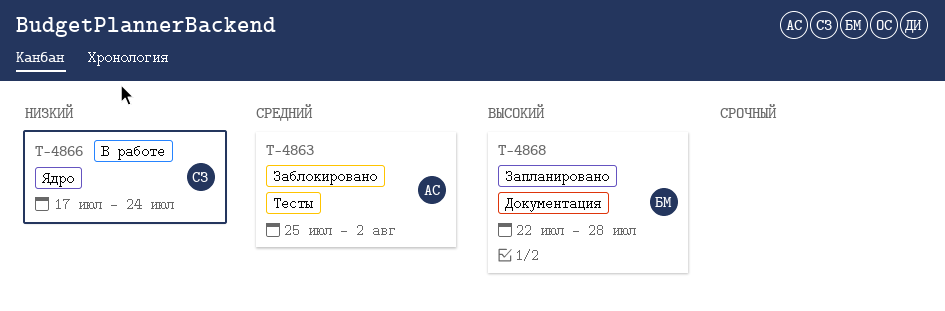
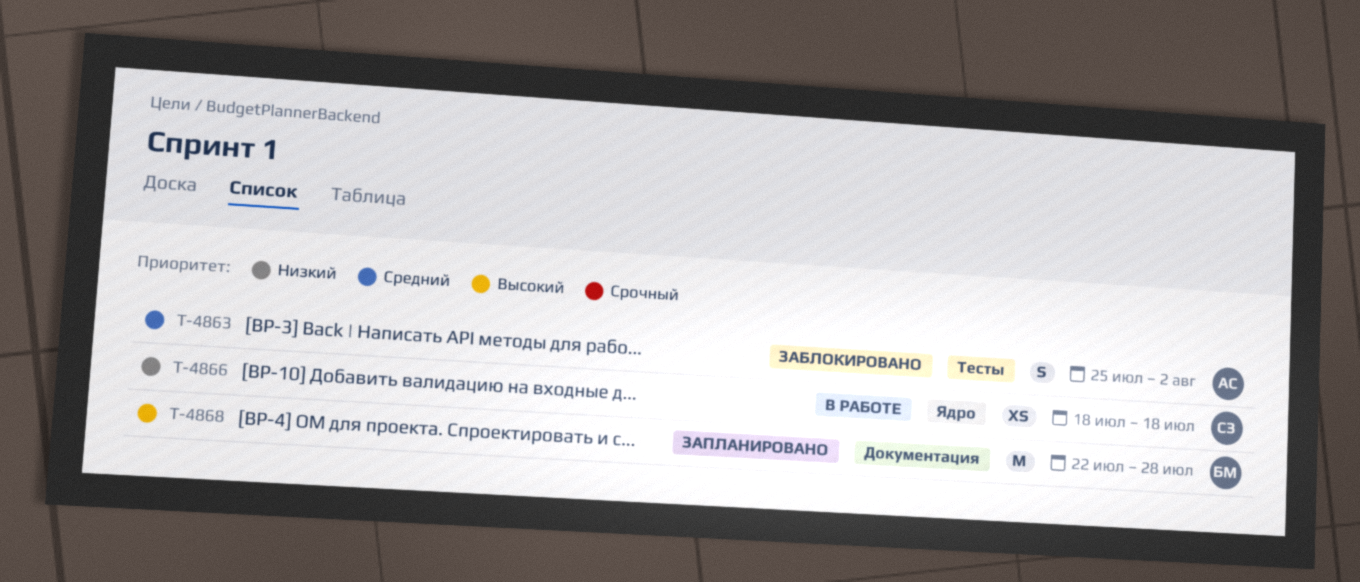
T-4866, start: Jul 17 -> Jul 18
T-4866, due: Jul 24 -> Jul 18

